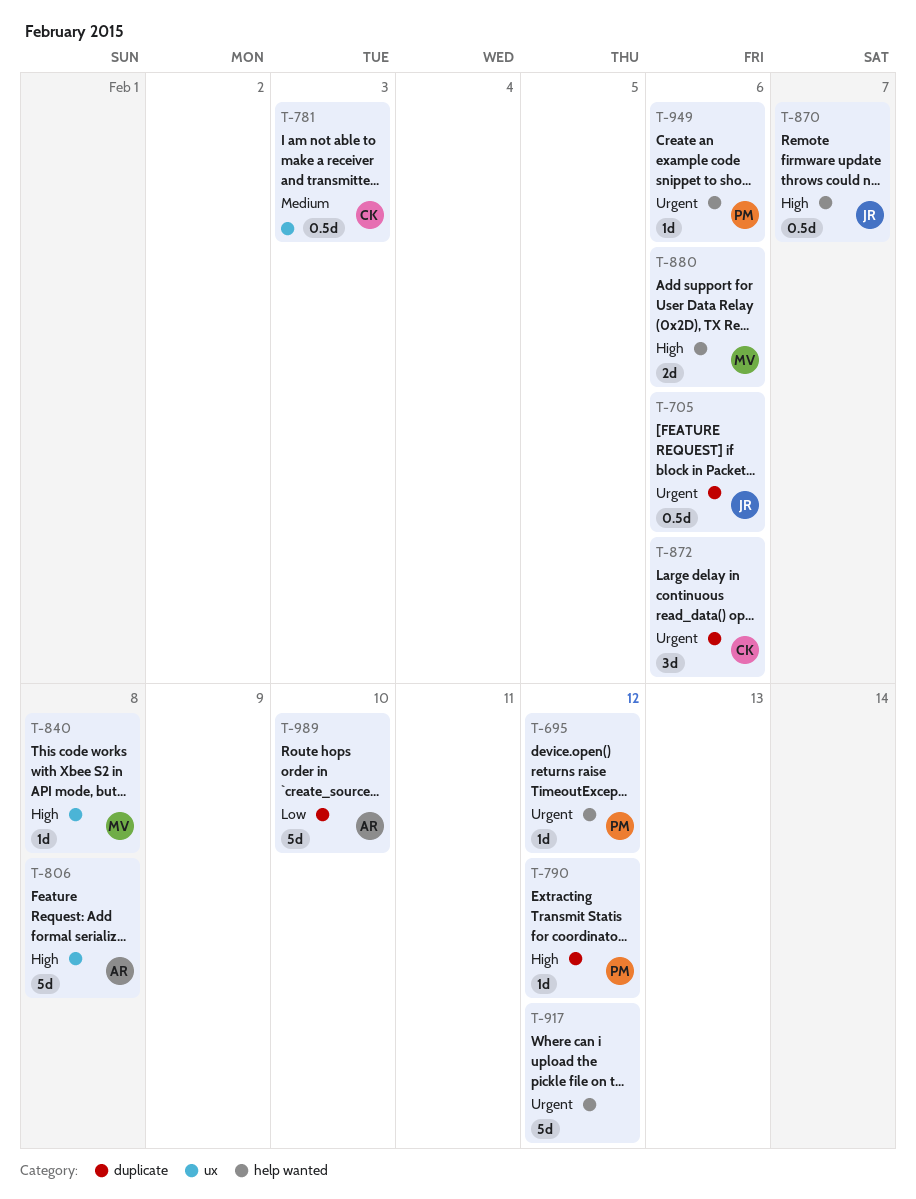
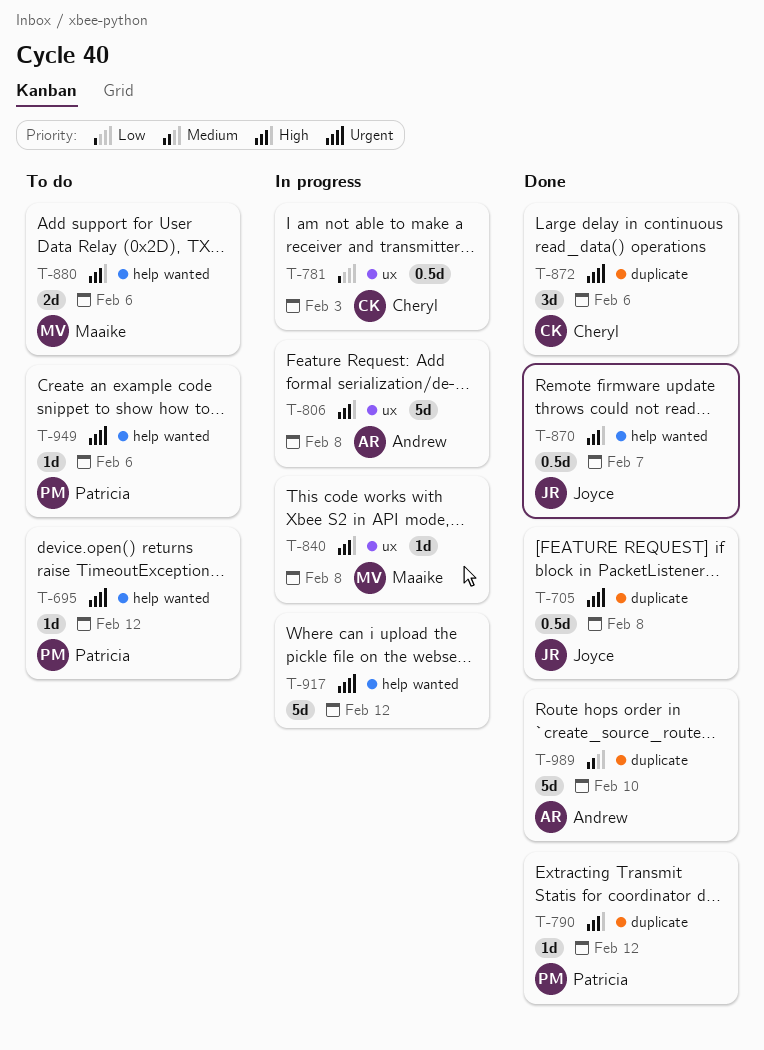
T-705, due: Feb 6 -> Feb 8
T-781, priority: Medium -> Low
T-989, priority: Low -> Medium

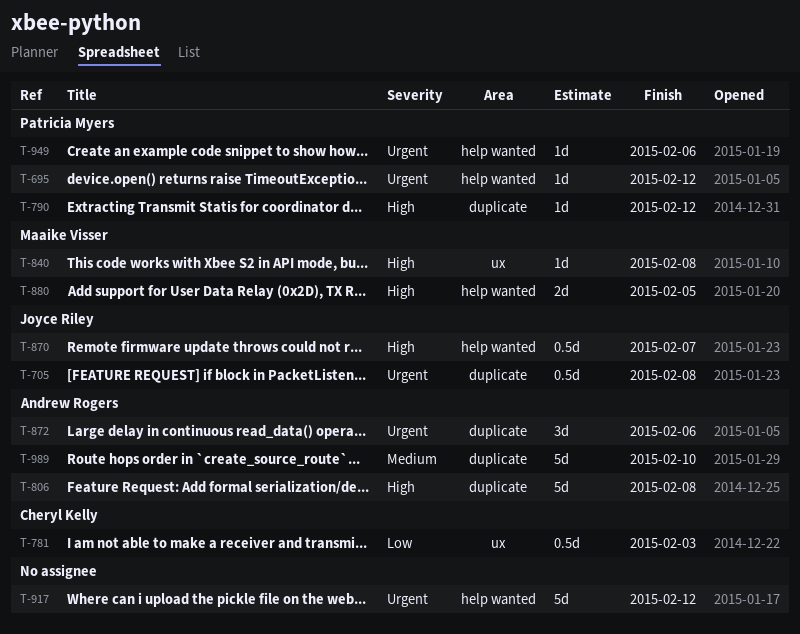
T-806, label: ux -> duplicate
T-872, owner: Cheryl Kelly -> Andrew Rogers
T-880, due: Feb 6 -> Feb 5

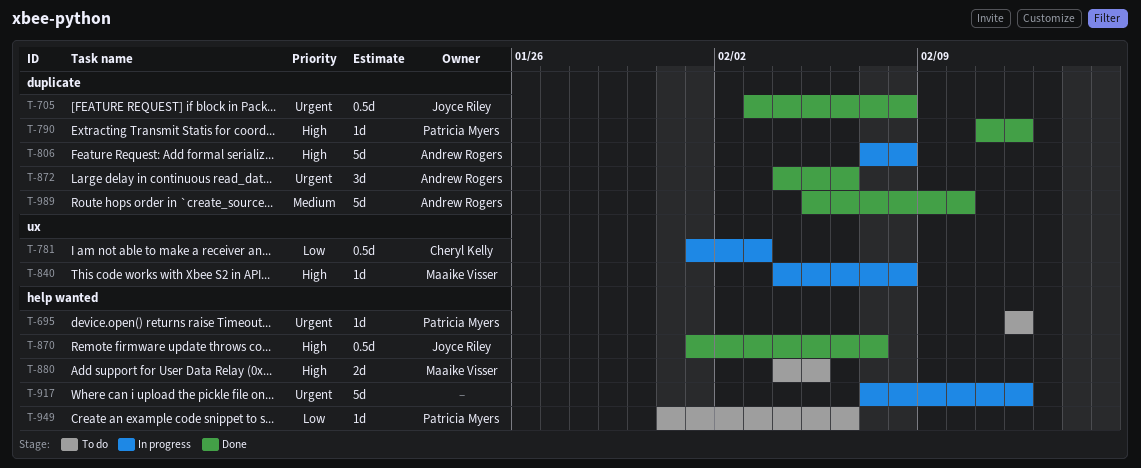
T-949, priority: Urgent -> Low

